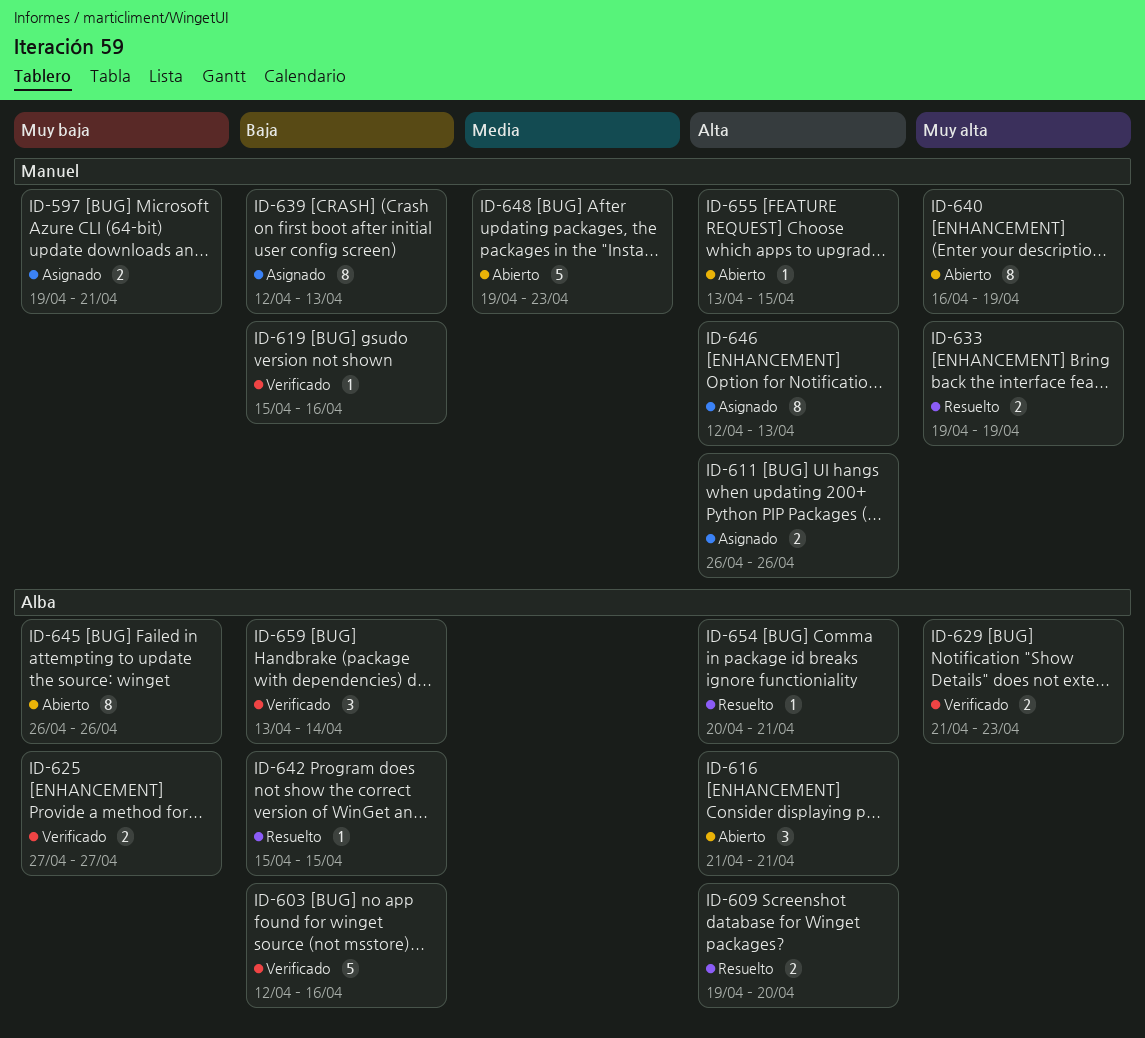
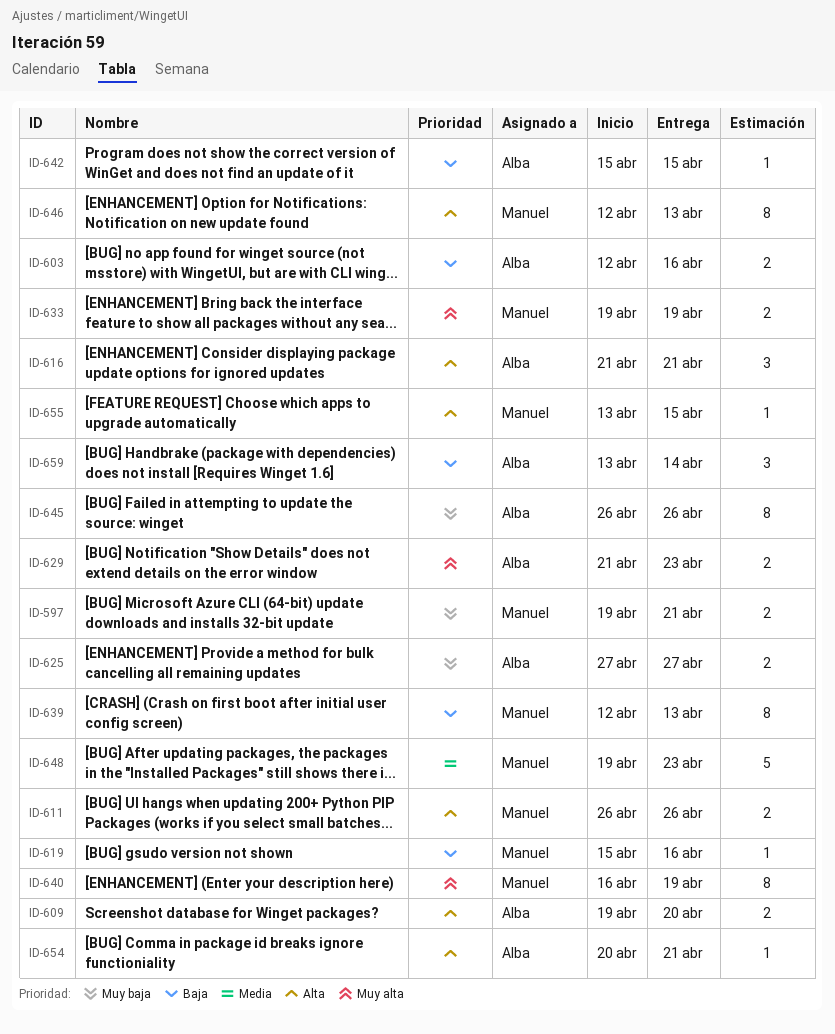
ID-603, estimate: 5 -> 2

